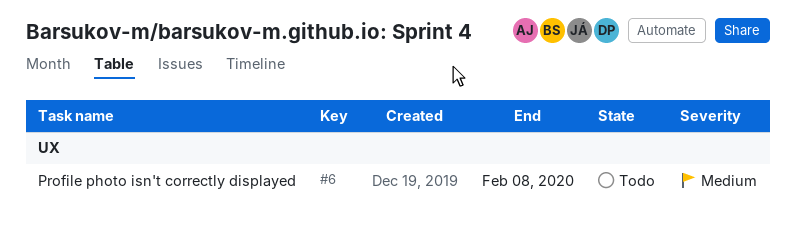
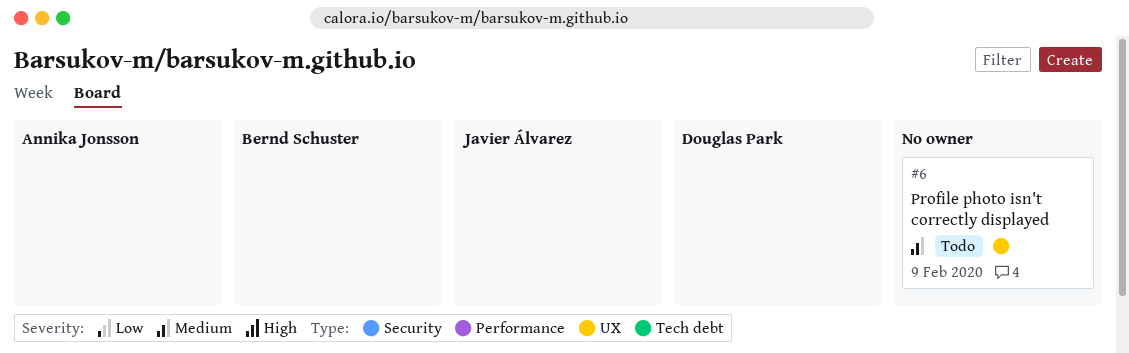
#6, due: Feb 8 -> Feb 9

